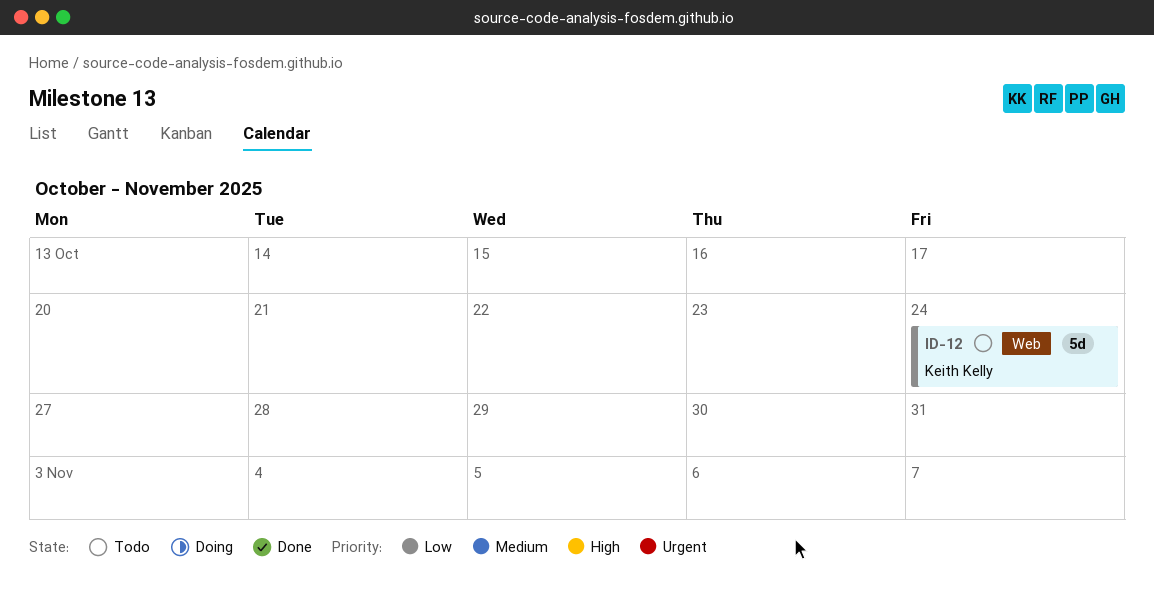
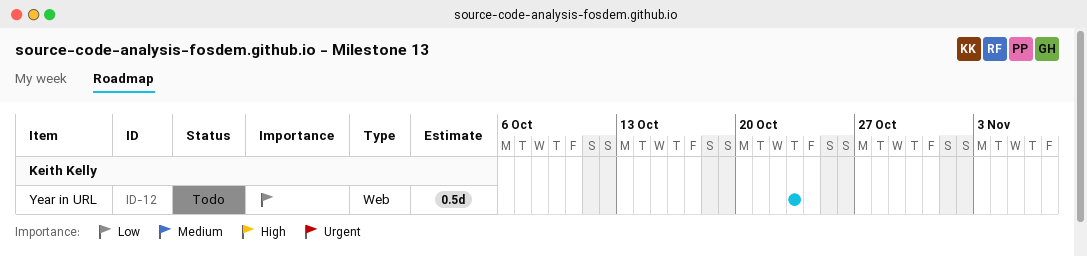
ID-12, estimate: 5d -> 0.5d
ID-12, due: Oct 24 -> Oct 23

